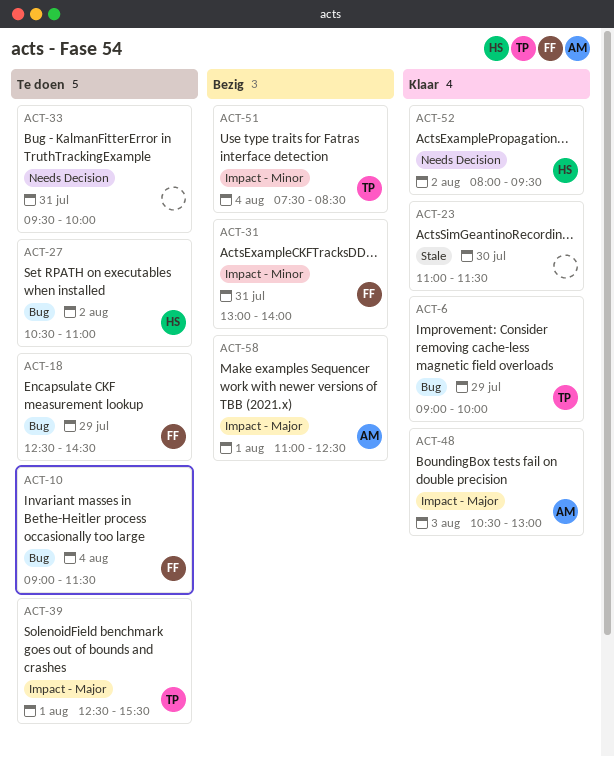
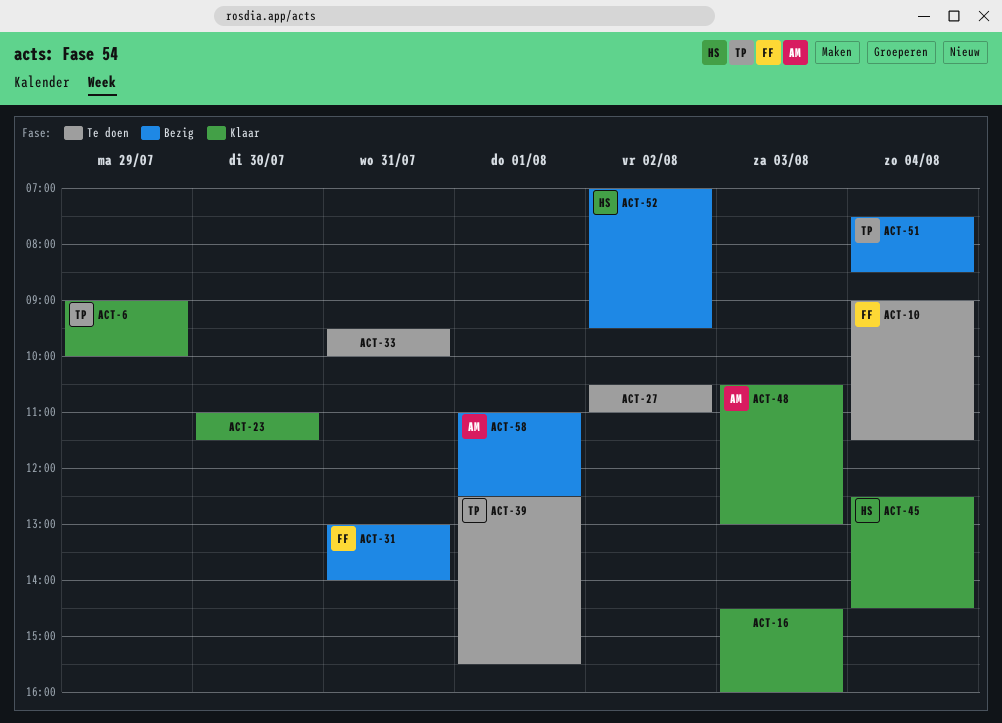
ACT-16: none -> present
ACT-18: present -> none
ACT-27, owner: HS -> none
ACT-45: none -> present
ACT-52, status: Klaar -> Bezig
ACT-52, begins: 08:00 -> 07:00

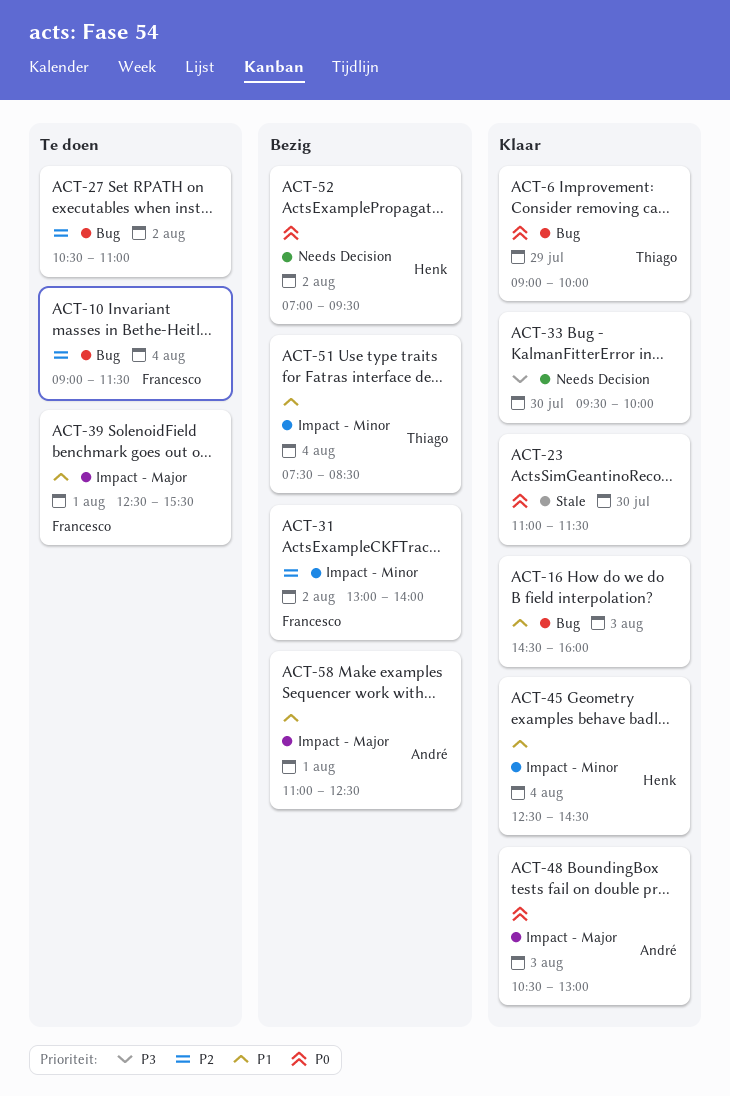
ACT-31, day: Jul 31 -> Aug 2
ACT-33, status: Te doen -> Klaar
ACT-33, day: Jul 31 -> Jul 30
ACT-39, owner: Thiago -> Francesco

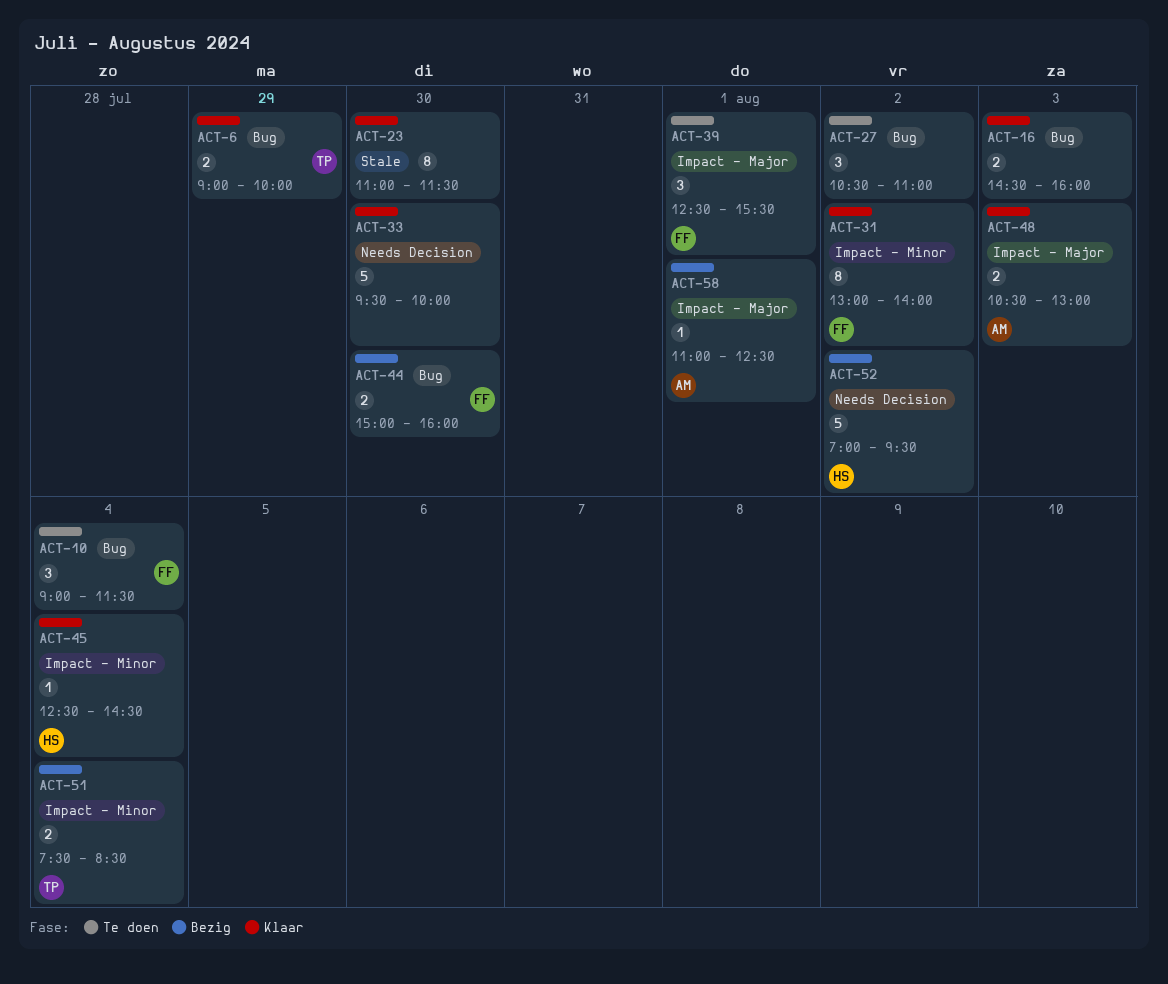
ACT-31, status: Bezig -> Klaar
ACT-44: none -> present

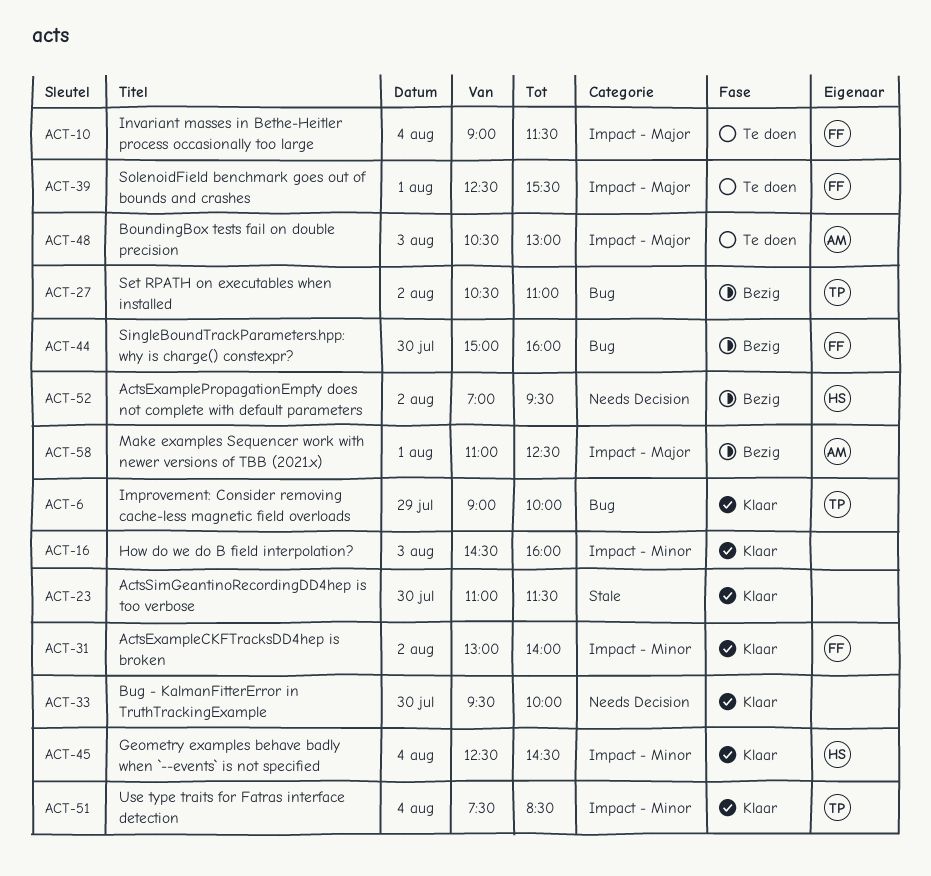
ACT-10, label: Bug -> Impact - Major
ACT-16, label: Bug -> Impact - Minor
ACT-27, status: Te doen -> Bezig
ACT-27, owner: none -> TP
ACT-48, status: Klaar -> Te doen
ACT-51, status: Bezig -> Klaar

